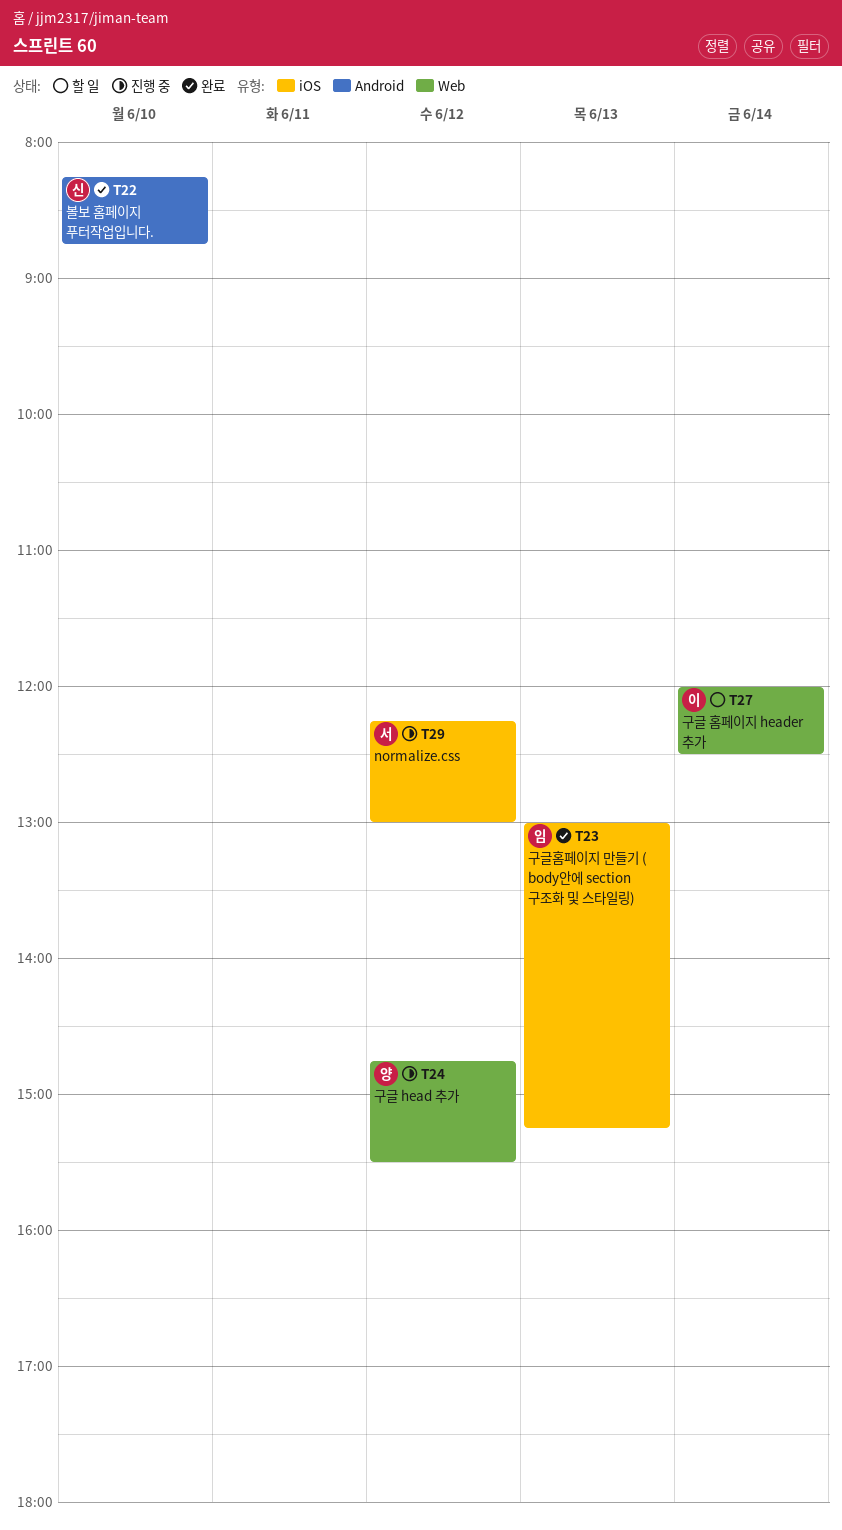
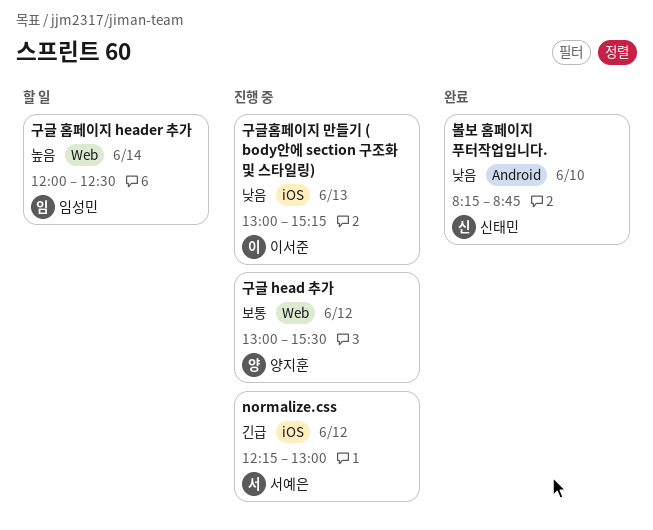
구글 head 추가, begins: 14:45 -> 13:00
구글 홈페이지 header 추가, owner: 이서준 -> 임성민
구글홈페이지 만들기 ( body안에 section 구조화 및 스타일링), status: 완료 -> 진행 중
구글홈페이지 만들기 ( body안에 section 구조화 및 스타일링), owner: 임성민 -> 이서준

